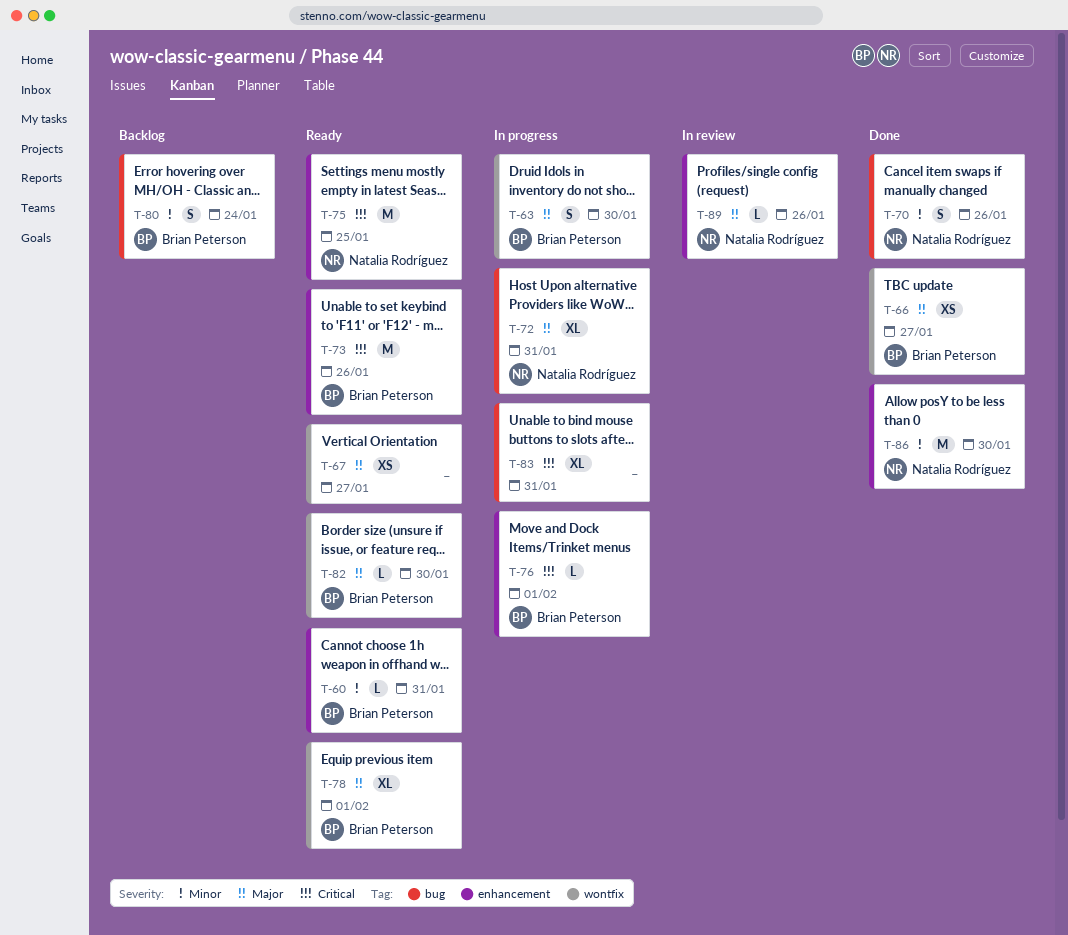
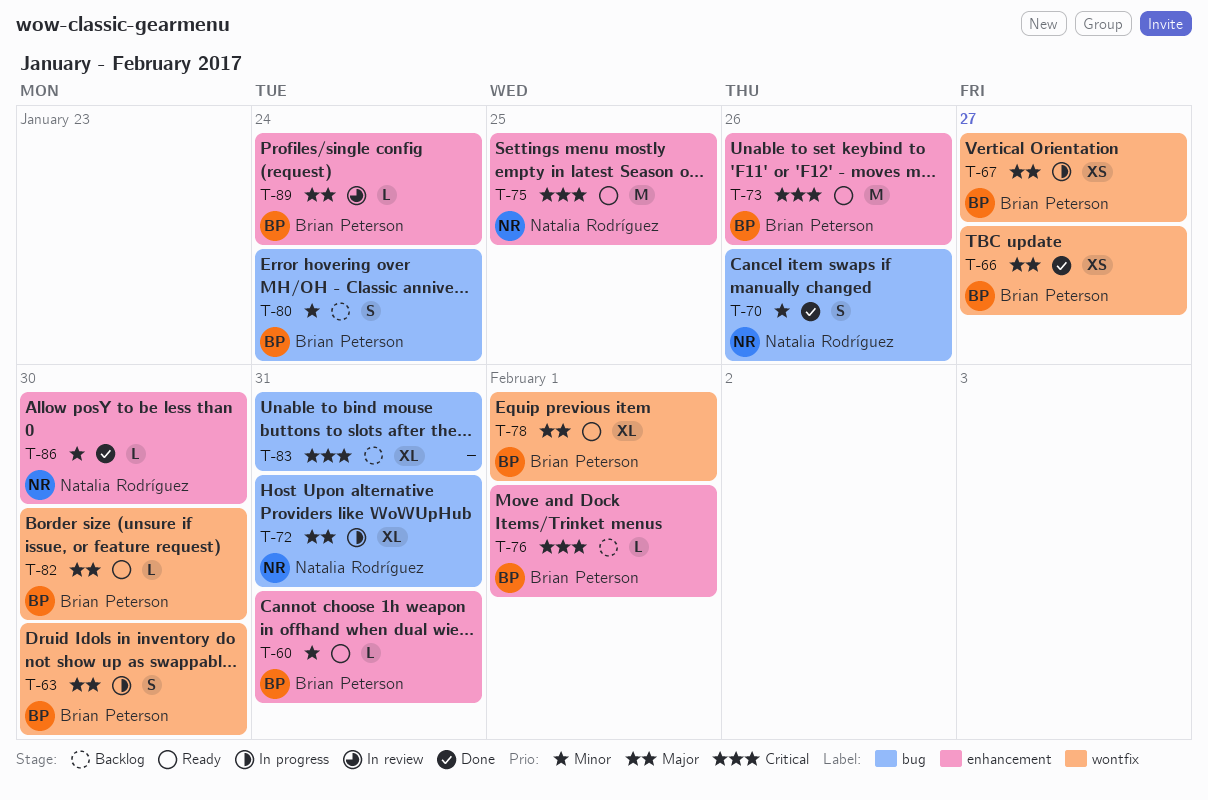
T-67, status: Ready -> In progress
T-67, owner: none -> Brian Peterson
T-76, status: In progress -> Backlog
T-83, status: In progress -> Backlog
T-86, estimate: M -> L
T-89, owner: Natalia Rodríguez -> Brian Peterson
T-89, due: Jan 26 -> Jan 24

